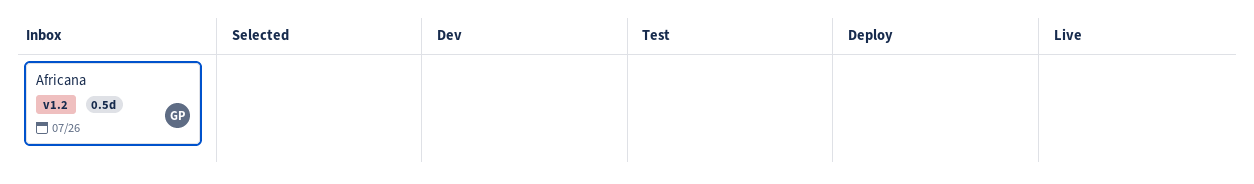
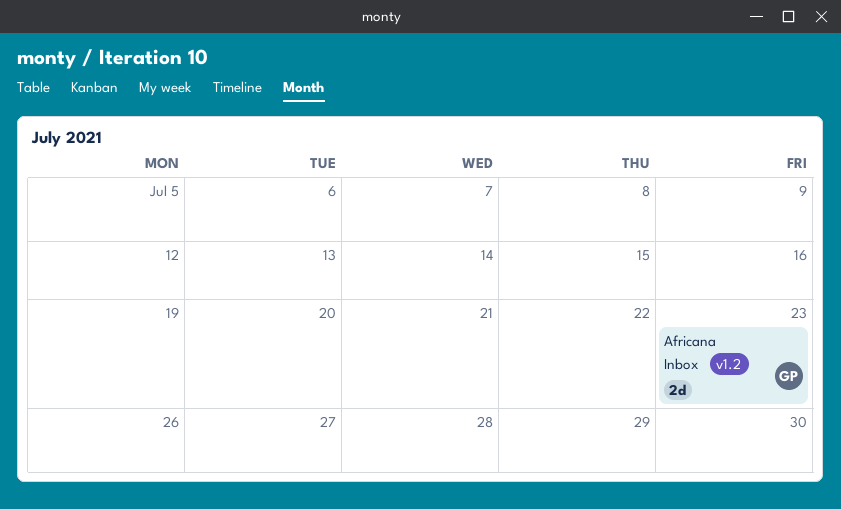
Africana, estimate: 0.5d -> 2d
Africana, due: Jul 26 -> Jul 23

